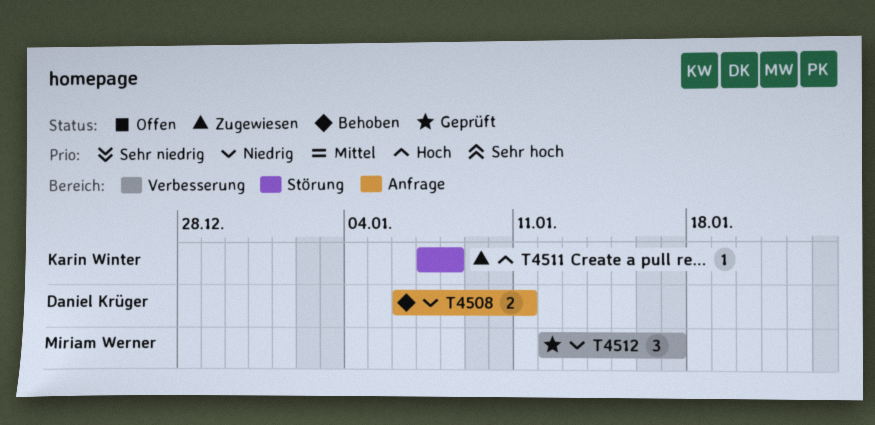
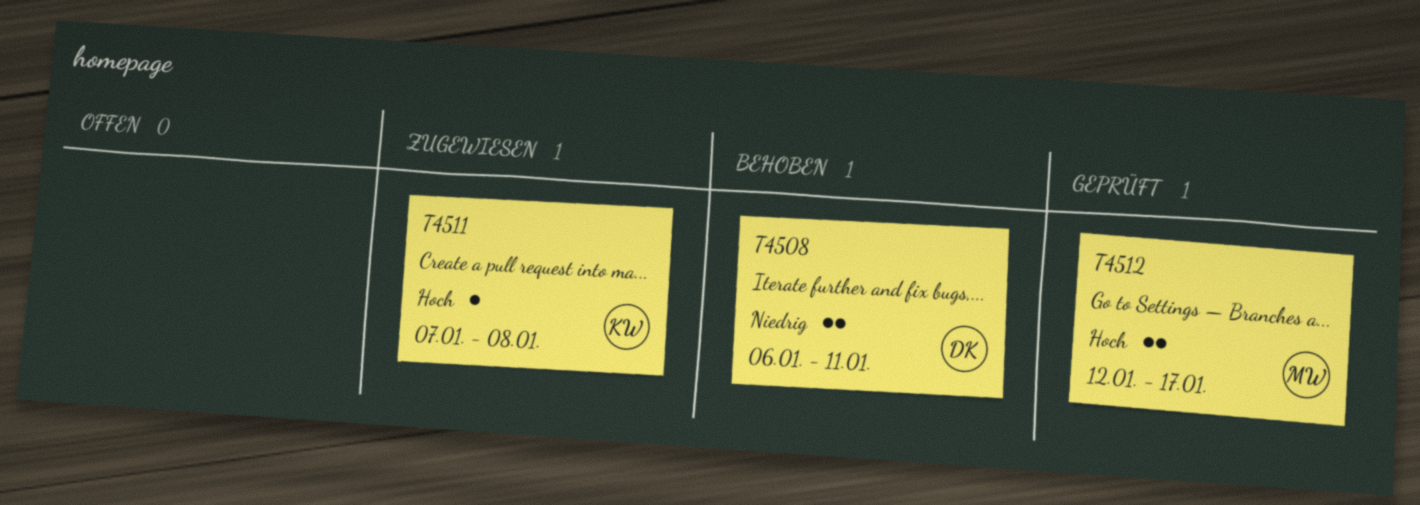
T4512, priority: Niedrig -> Hoch
T4512, estimate: 3 -> 2

